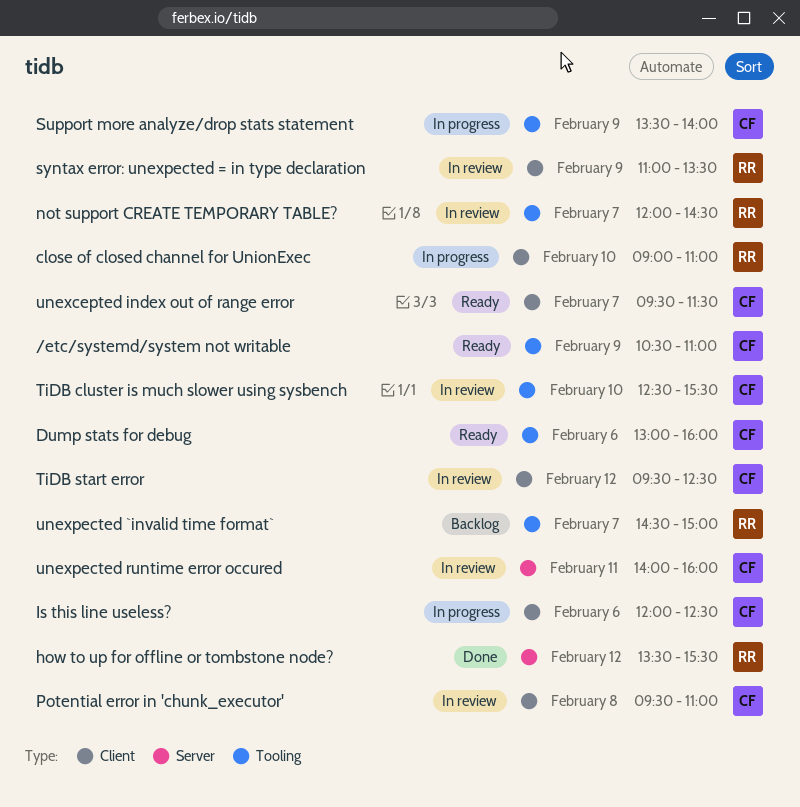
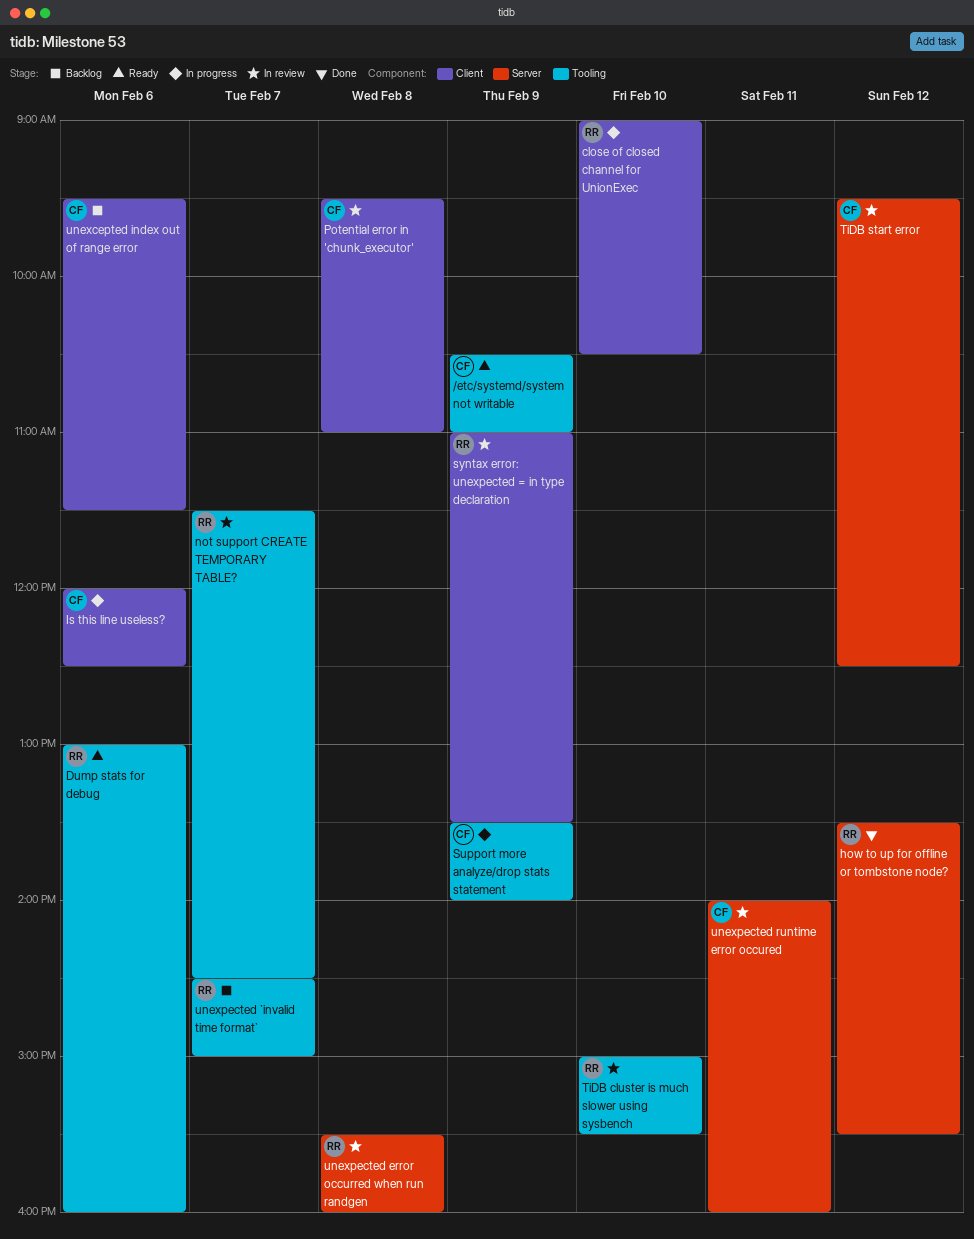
close of closed channel for UnionExec, ends: 11:00 -> 10:30
Dump stats for debug, owner: CF -> RR
not support CREATE TEMPORARY TABLE?, begins: 12:00 -> 11:30
TiDB cluster is much slower using sysbench, owner: CF -> RR
TiDB cluster is much slower using sysbench, begins: 12:30 -> 15:00
TiDB start error, label: Client -> Server
unexcepted index out of range error, status: Ready -> Backlog
unexcepted index out of range error, day: Feb 7 -> Feb 6
unexpected error occurred when run randgen: none -> present

